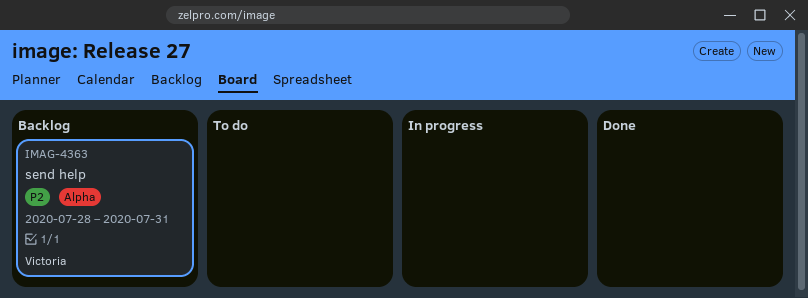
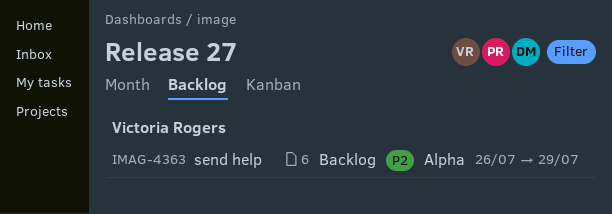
IMAG-4363, start: Jul 28 -> Jul 26
IMAG-4363, due: Jul 31 -> Jul 29

